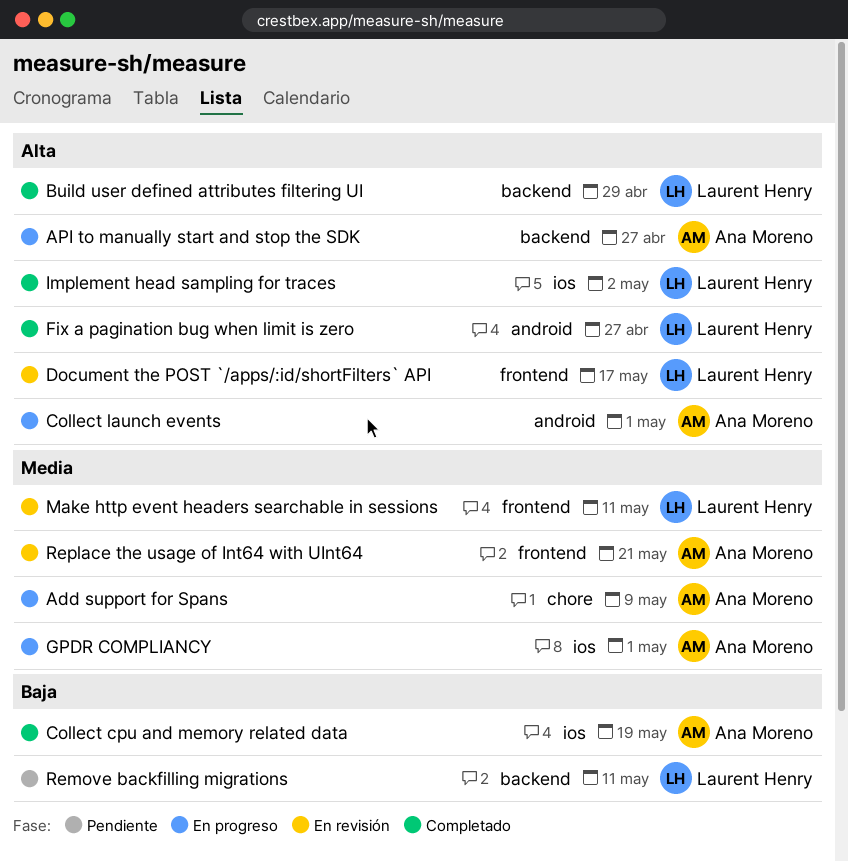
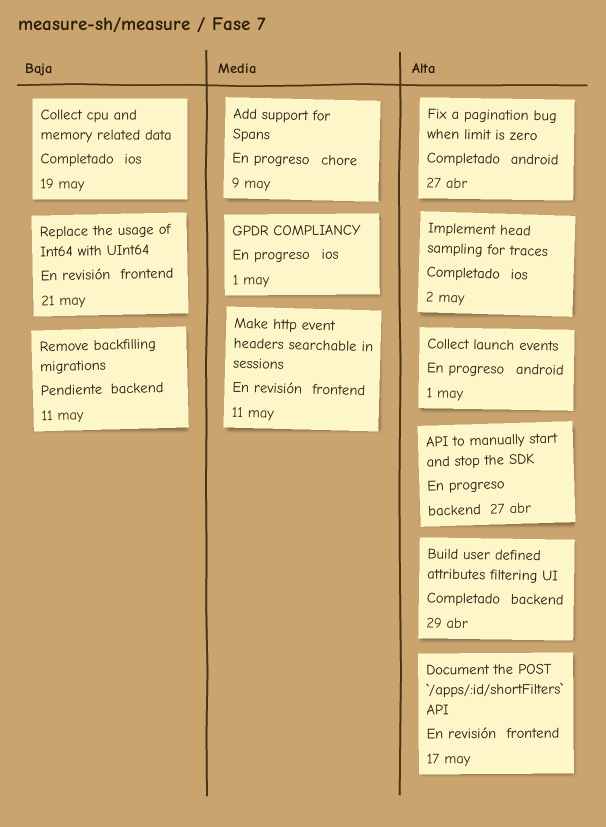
Replace the usage of Int64 with UInt64, priority: Media -> Baja

